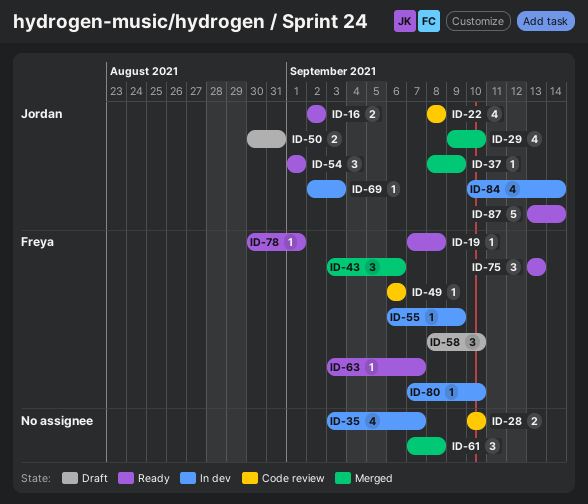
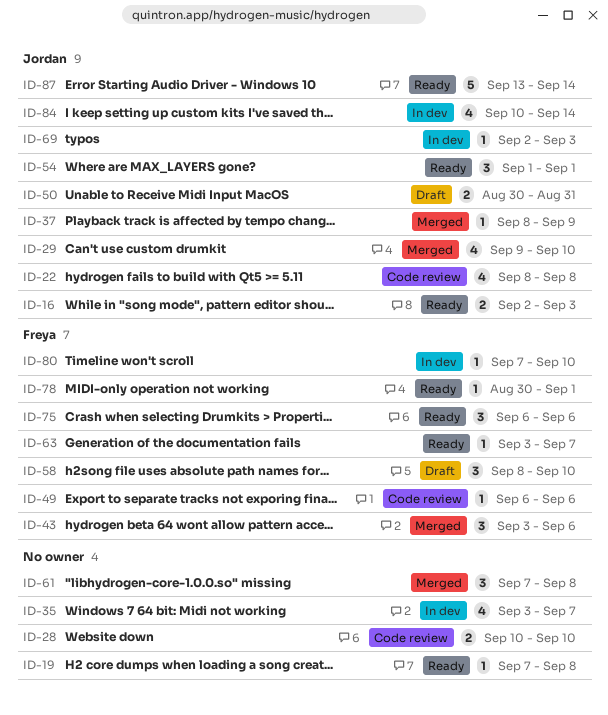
ID-16, due: Sep 2 -> Sep 3
ID-19, owner: Freya -> none
ID-55: present -> none
ID-75, start: Sep 13 -> Sep 6
ID-75, due: Sep 13 -> Sep 6

